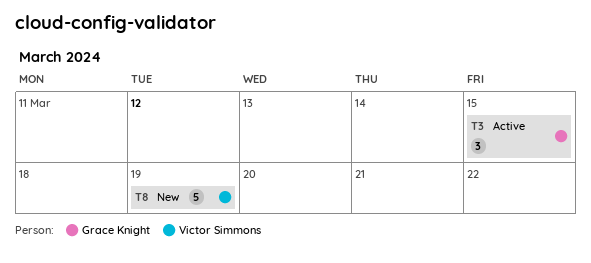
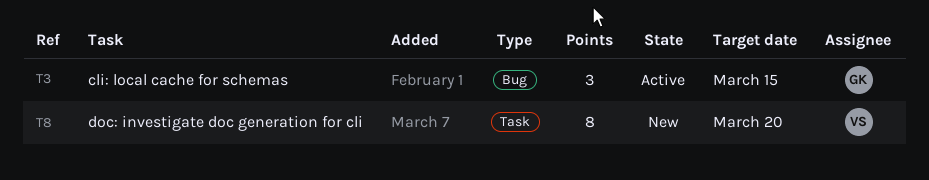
T8, estimate: 5 -> 8
T8, due: Mar 19 -> Mar 20

